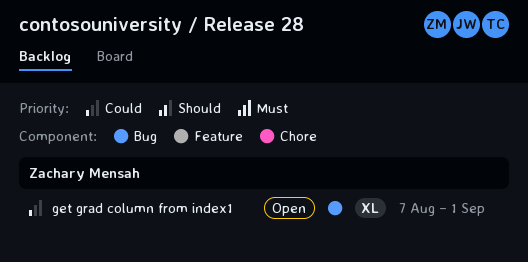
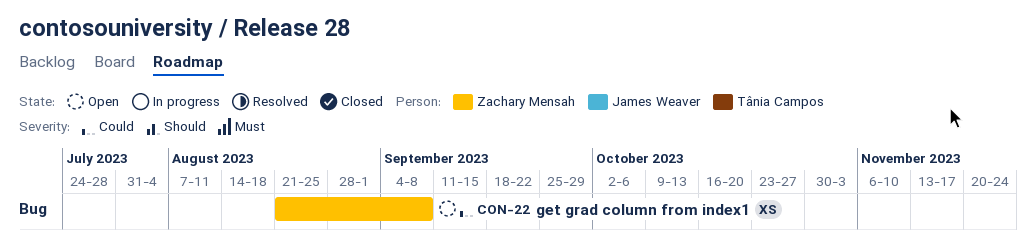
get grad column from index1, estimate: XL -> XS
get grad column from index1, start: Aug 7 -> Aug 21
get grad column from index1, due: Sep 1 -> Sep 8

